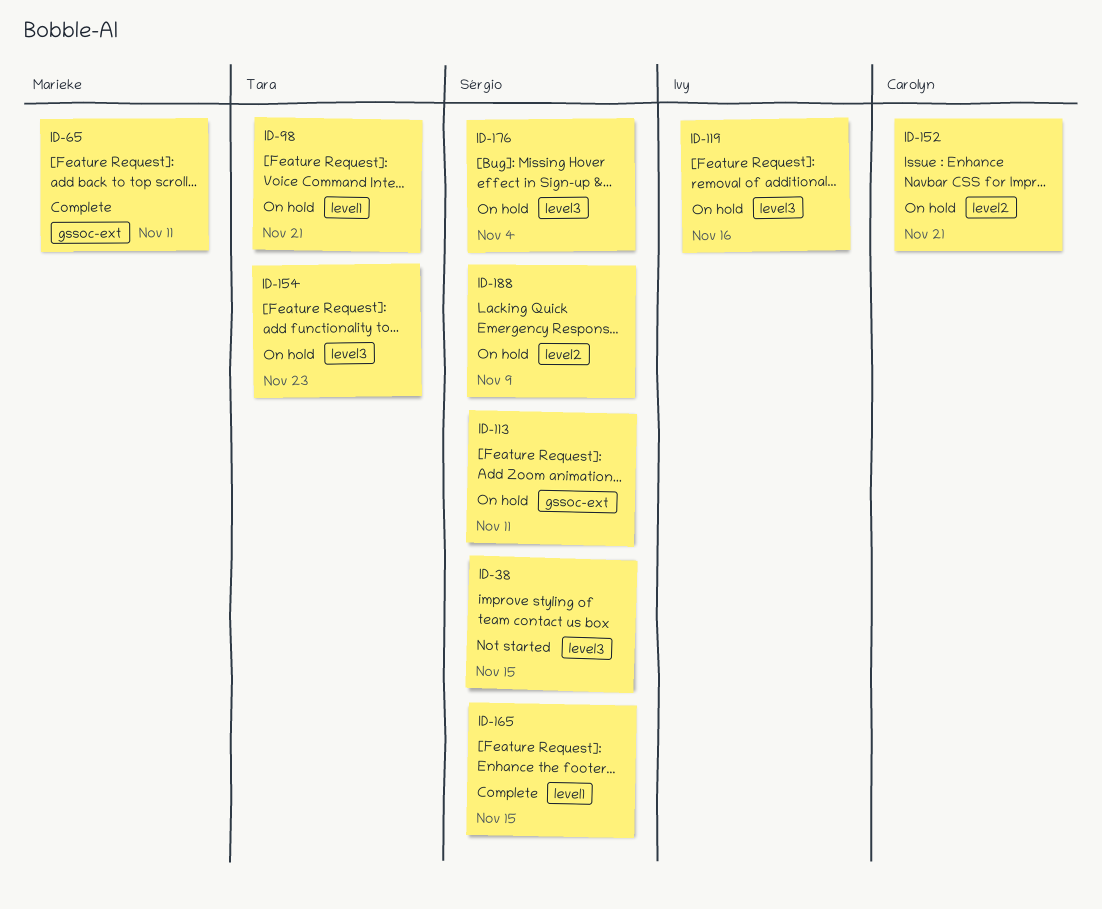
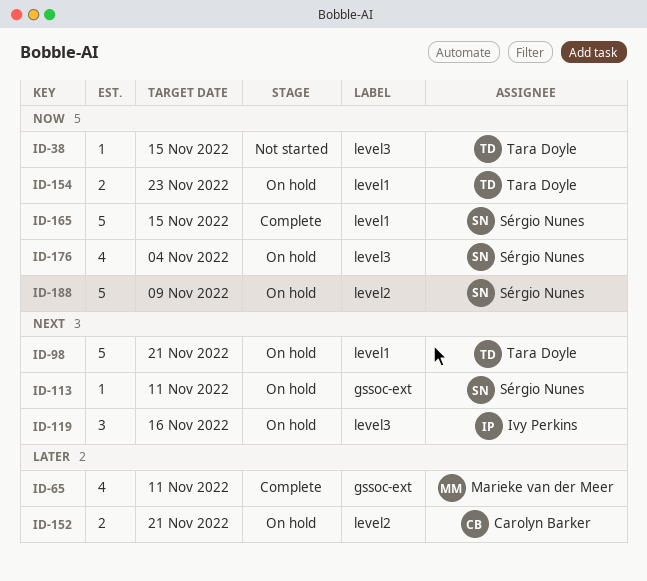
ID-38, owner: Sérgio Nunes -> Tara Doyle
ID-154, label: level3 -> level1

